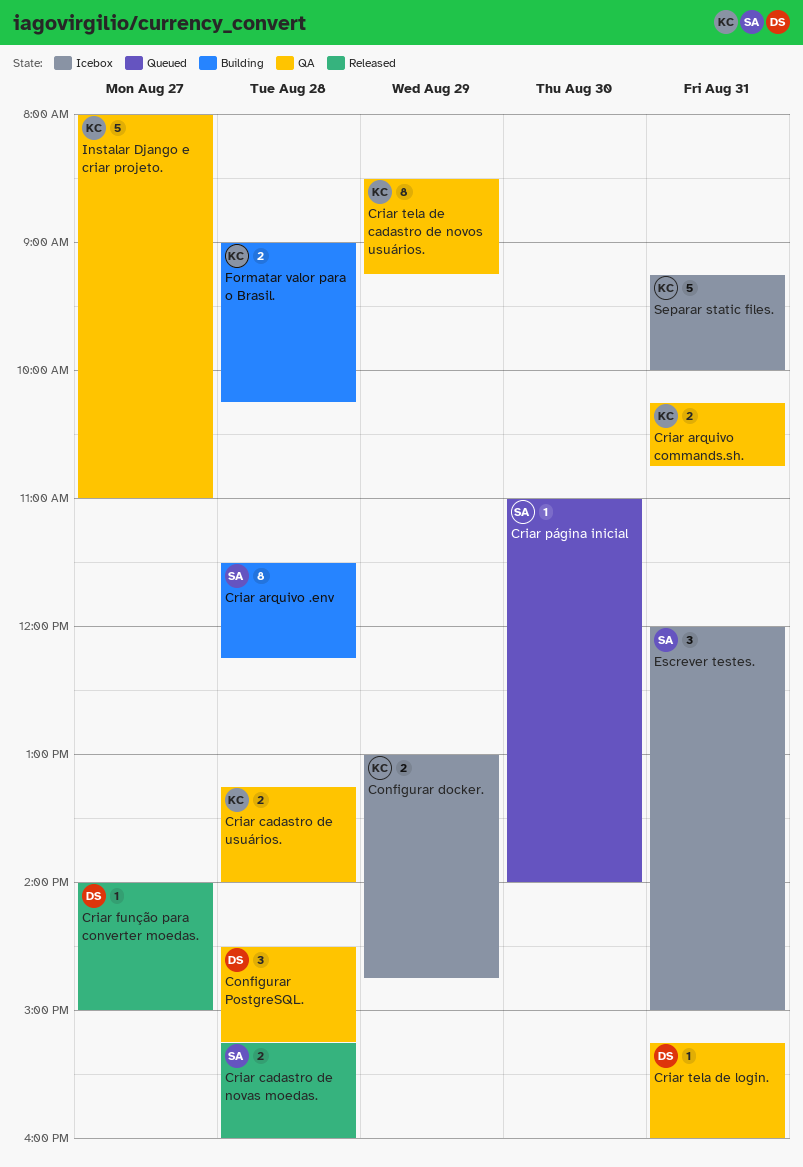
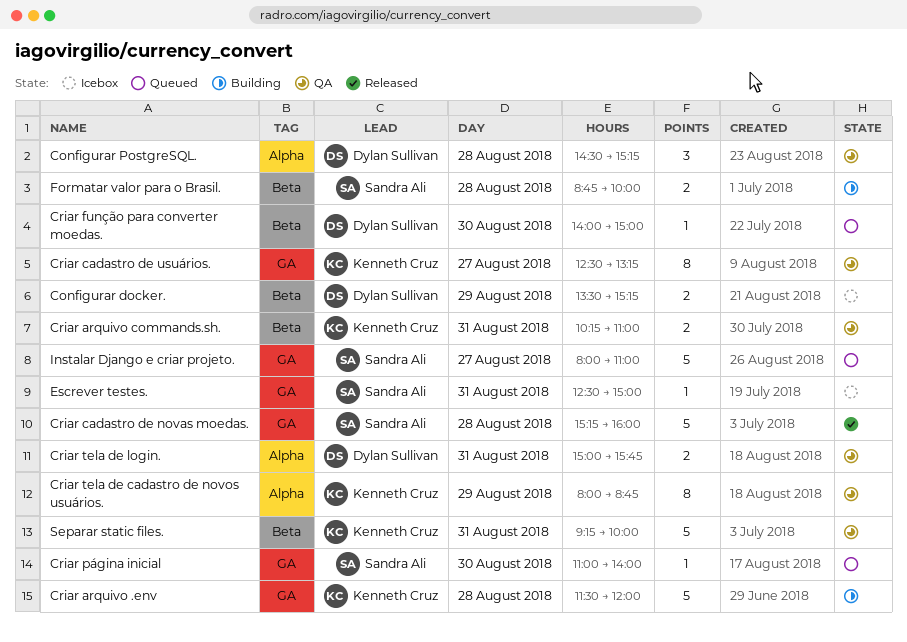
Configurar docker., owner: Kenneth Cruz -> Dylan Sullivan
Configurar docker., begins: 13:00 -> 13:30
Configurar docker., ends: 14:45 -> 15:15
Criar arquivo .env, owner: Sandra Ali -> Kenneth Cruz
Criar arquivo .env, estimate: 8 -> 5
Criar arquivo .env, ends: 12:15 -> 12:00
Criar arquivo commands.sh., ends: 10:45 -> 11:00
Criar cadastro de novas moedas., estimate: 2 -> 5
Criar cadastro de usuários., estimate: 2 -> 8
Criar cadastro de usuários., day: Aug 28 -> Aug 27
Criar cadastro de usuários., begins: 13:15 -> 12:30
Criar cadastro de usuários., ends: 14:00 -> 13:15
Criar função para converter moedas., status: Released -> Queued
Criar função para converter moedas., day: Aug 27 -> Aug 30
Criar tela de cadastro de novos usuários., begins: 08:30 -> 08:00
Criar tela de cadastro de novos usuários., ends: 09:15 -> 08:45
Criar tela de login., estimate: 1 -> 2
Criar tela de login., begins: 15:15 -> 15:00
Criar tela de login., ends: 16:00 -> 15:45
Escrever testes., estimate: 3 -> 1
Escrever testes., begins: 12:00 -> 12:30
Formatar valor para o Brasil., owner: Kenneth Cruz -> Sandra Ali
Formatar valor para o Brasil., begins: 09:00 -> 08:45
Formatar valor para o Brasil., ends: 10:15 -> 10:00
Instalar Django e criar projeto., status: QA -> Queued
Instalar Django e criar projeto., owner: Kenneth Cruz -> Sandra Ali
Separar static files., status: Icebox -> QA

